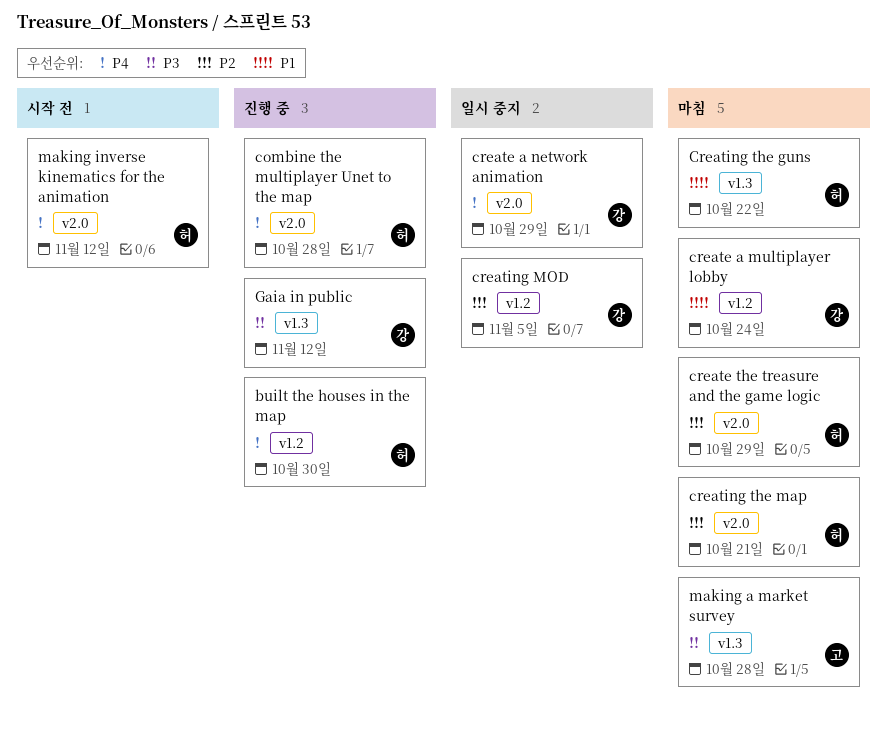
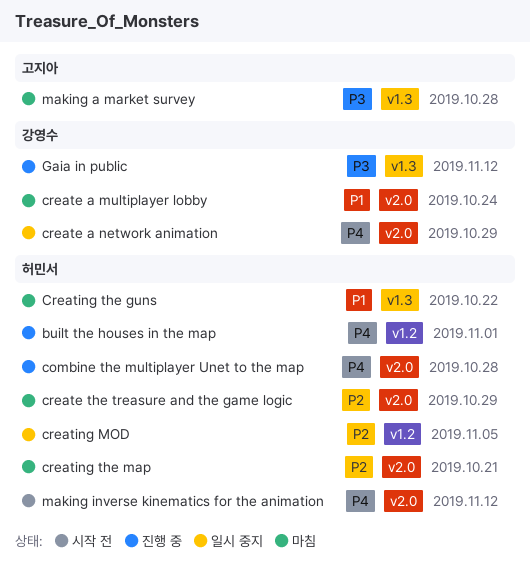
built the houses in the map, due: Oct 30 -> Nov 1
create a multiplayer lobby, label: v1.2 -> v2.0
creating MOD, owner: 강영수 -> 허민서

